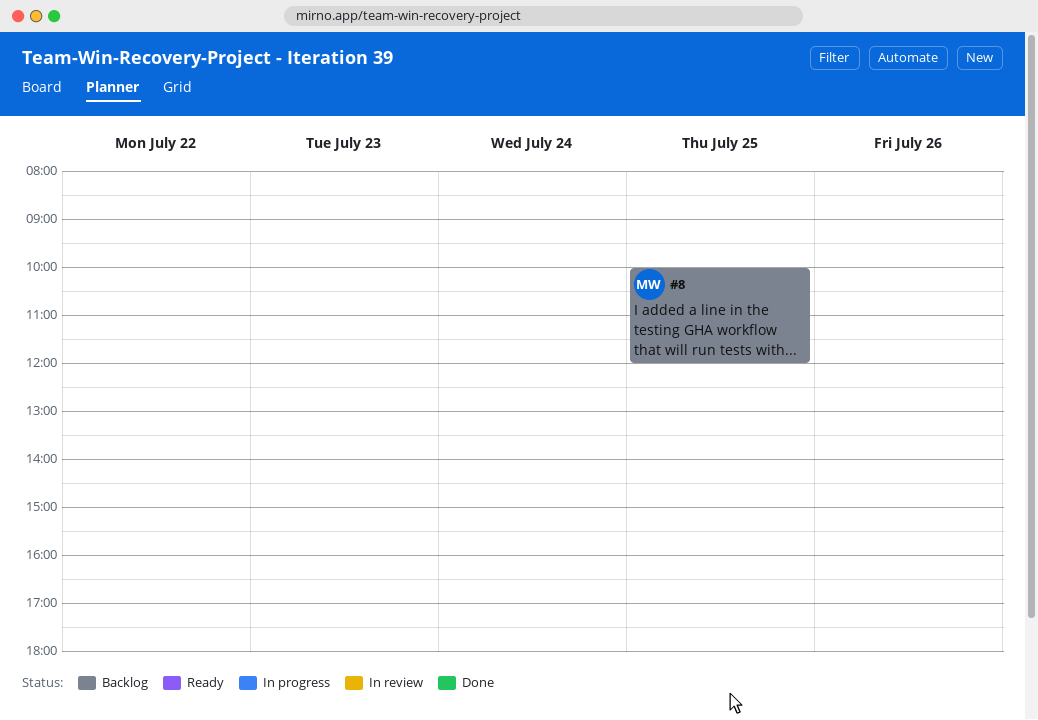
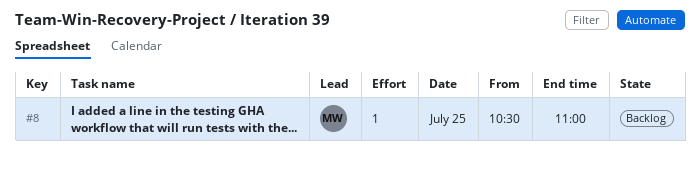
#8, begins: 10:00 -> 10:30
#8, ends: 12:00 -> 11:00

